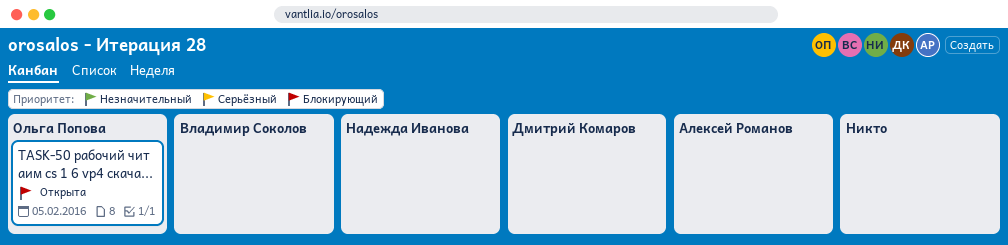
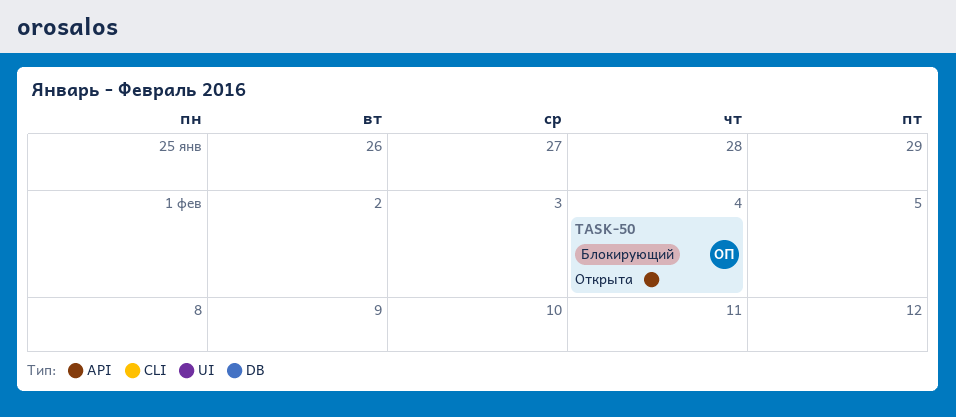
TASK-50, due: Feb 5 -> Feb 4

